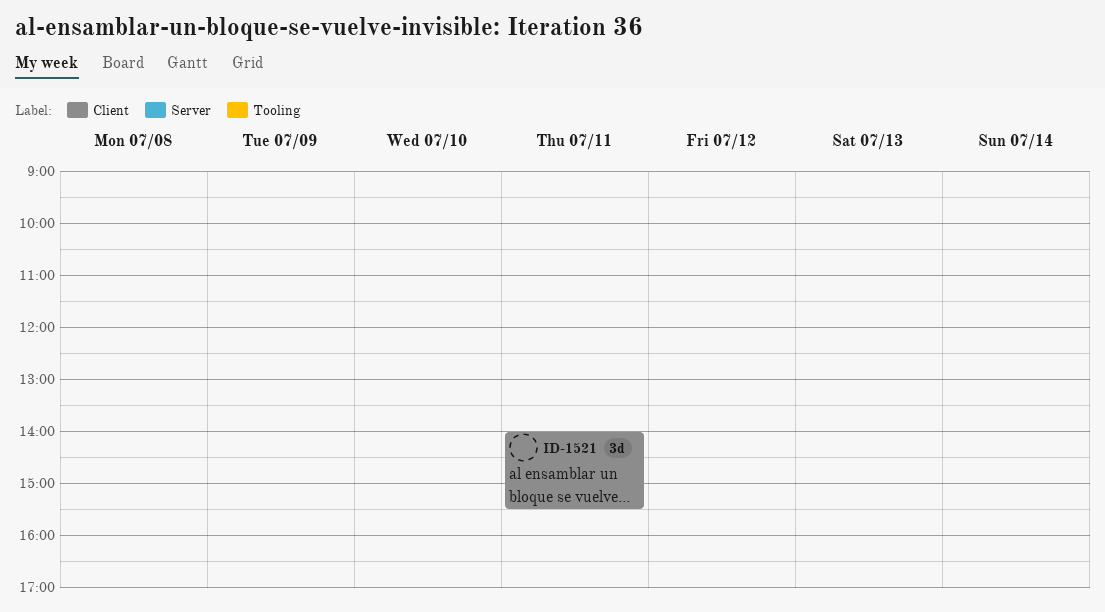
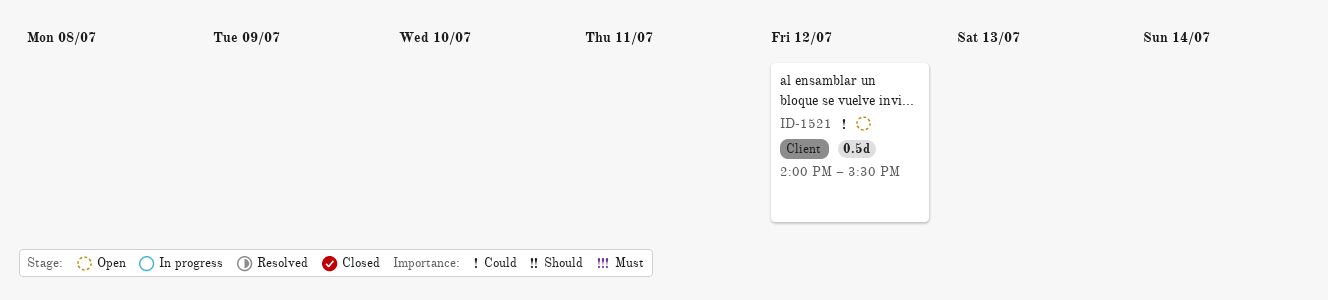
ID-1521, estimate: 3d -> 0.5d
ID-1521, day: Jul 11 -> Jul 12

